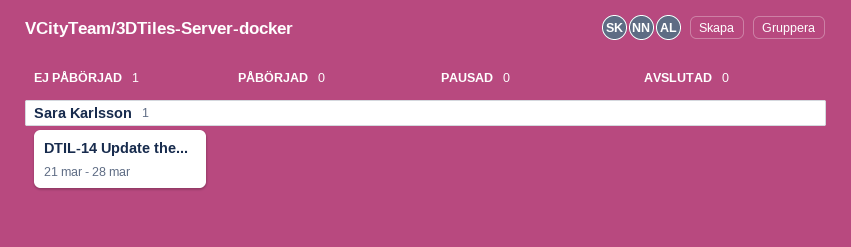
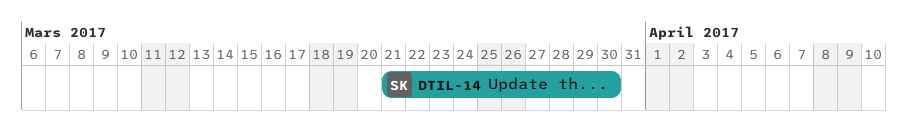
DTIL-14, due: Mar 28 -> Mar 30

